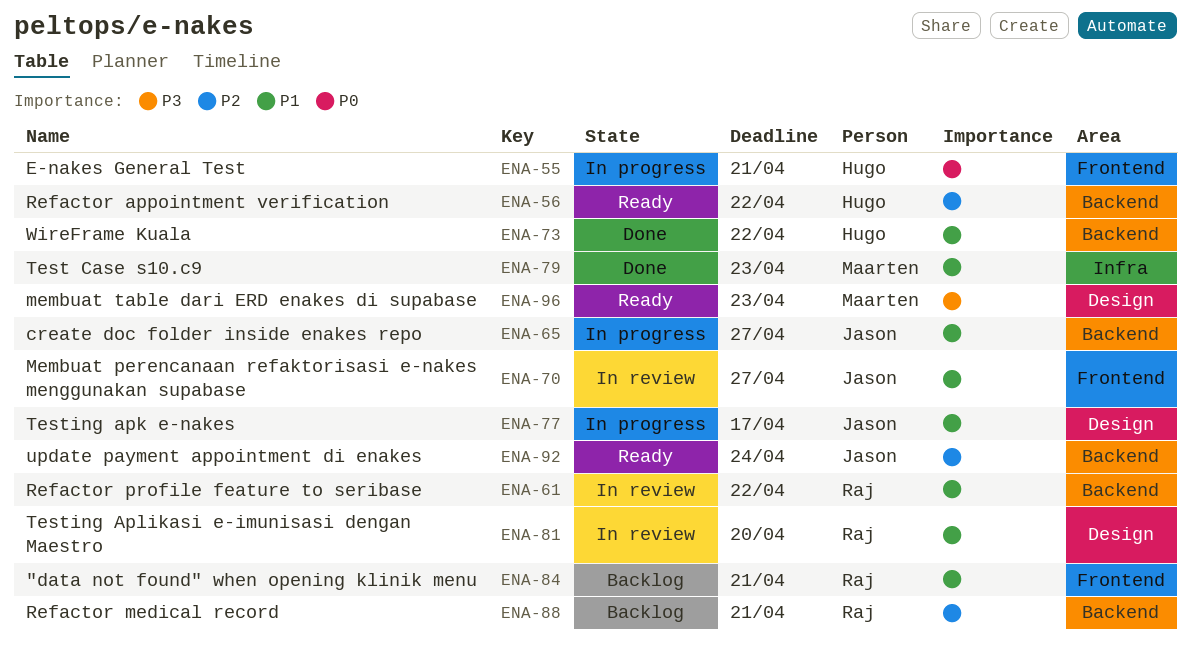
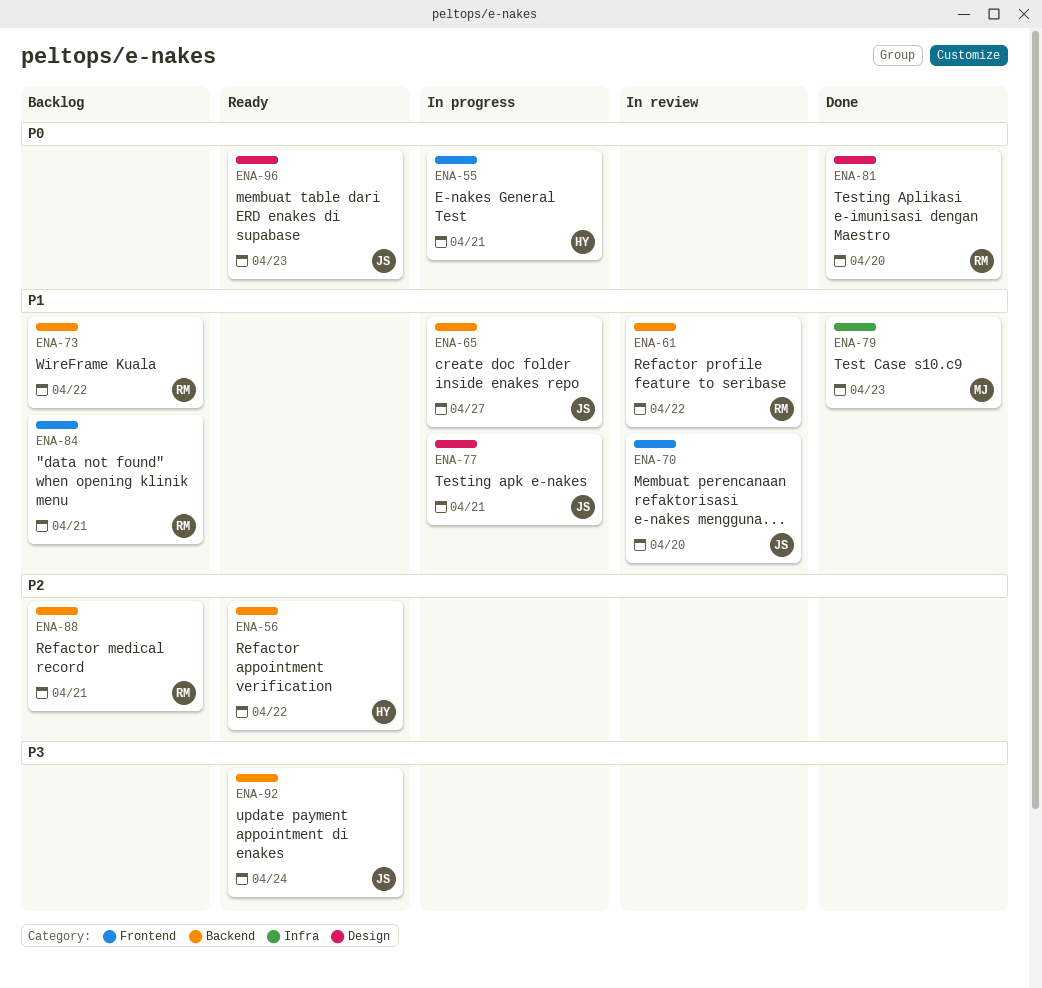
ENA-70, due: Apr 27 -> Apr 20
ENA-73, status: Done -> Backlog
ENA-73, owner: Hugo -> Raj
ENA-77, due: Apr 17 -> Apr 21
ENA-81, status: In review -> Done
ENA-81, priority: P1 -> P0
ENA-92, priority: P2 -> P3
ENA-96, owner: Maarten -> Jason
ENA-96, priority: P3 -> P0

